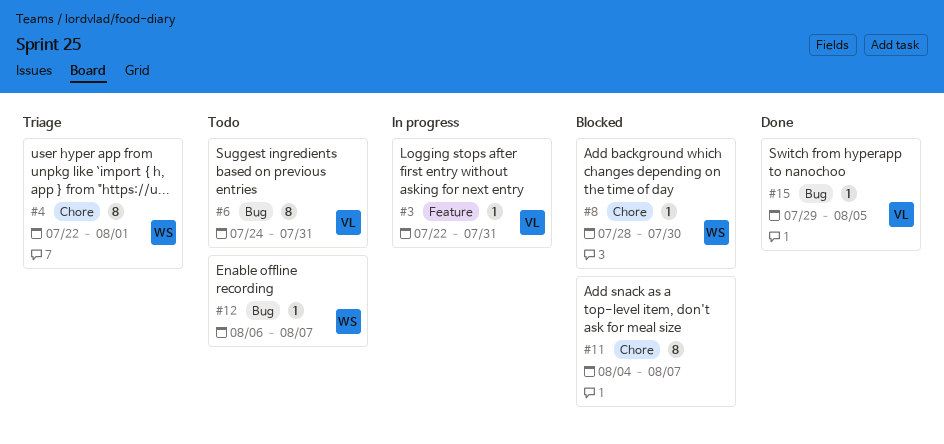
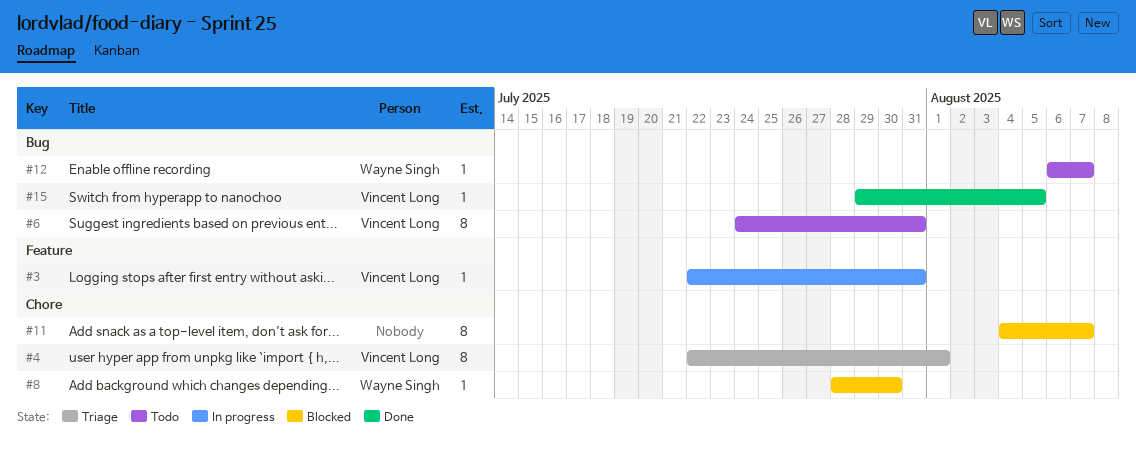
#4, owner: Wayne Singh -> Vincent Long

